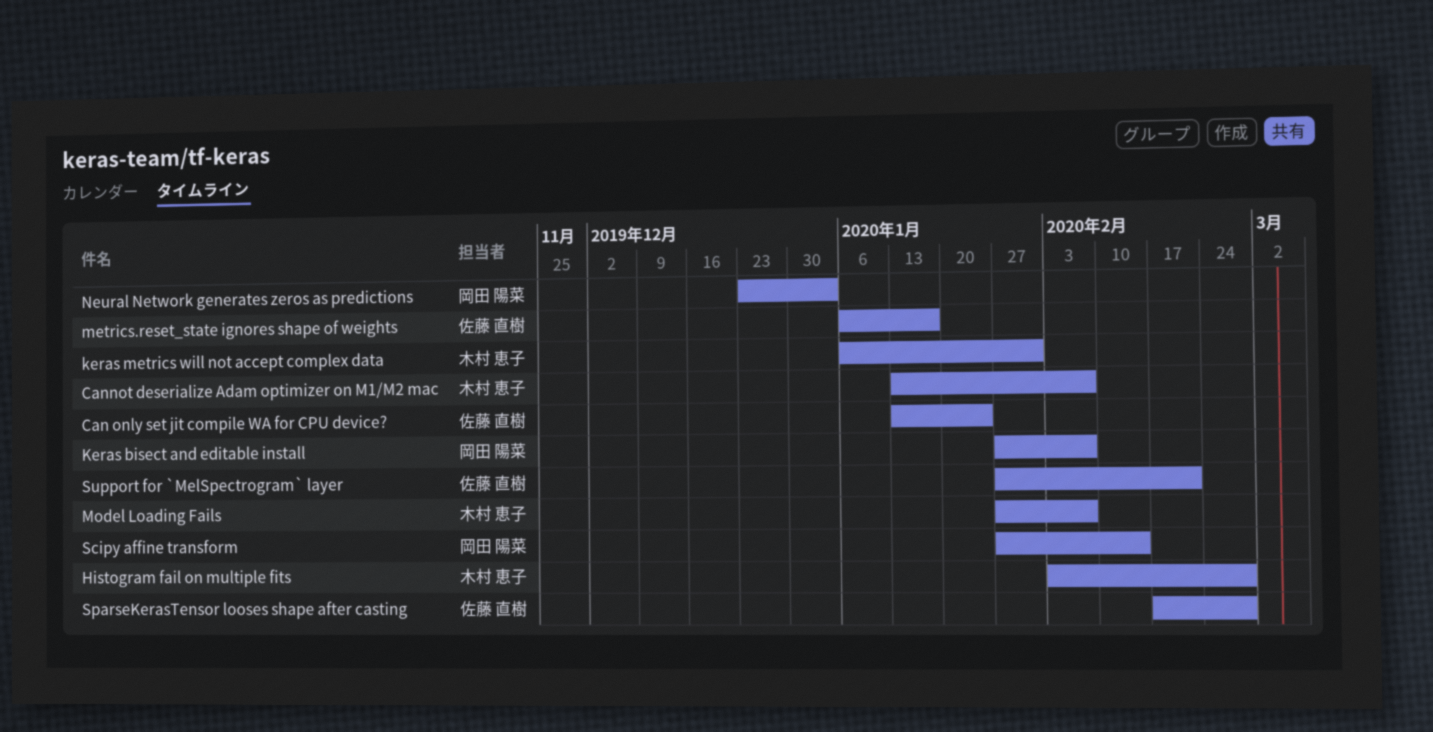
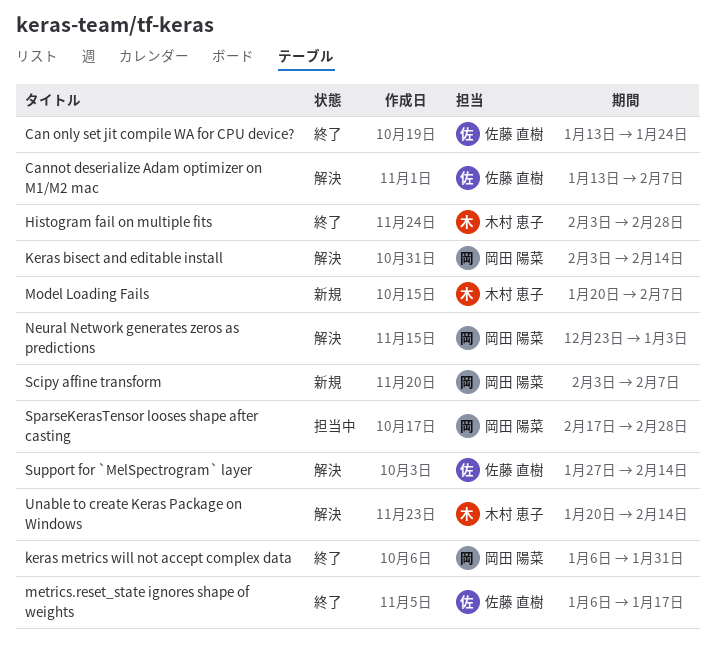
Cannot deserialize Adam optimizer on M1/M2 mac, owner: 木村 恵子 -> 佐藤 直樹
Keras bisect and editable install, start: Jan 27 -> Feb 3
Keras bisect and editable install, due: Feb 7 -> Feb 14
keras metrics will not accept complex data, owner: 木村 恵子 -> 岡田 陽菜
Model Loading Fails, start: Jan 27 -> Jan 20
Scipy affine transform, start: Jan 27 -> Feb 3
Scipy affine transform, due: Feb 14 -> Feb 7
SparseKerasTensor looses shape after casting, owner: 佐藤 直樹 -> 岡田 陽菜
Support for `MelSpectrogram` layer, due: Feb 21 -> Feb 14
Unable to create Keras Package on Windows: none -> present

